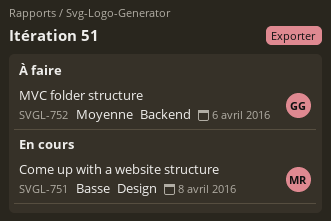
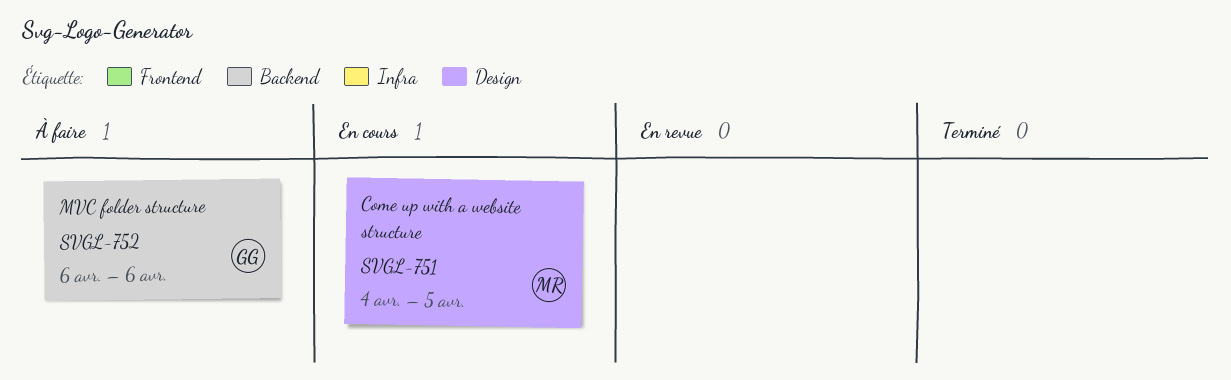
SVGL-751, due: Apr 8 -> Apr 5

